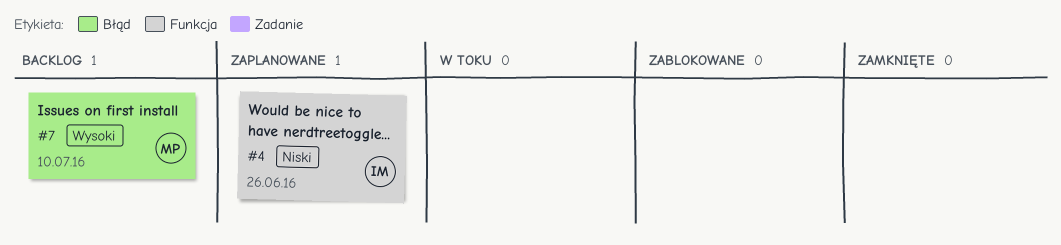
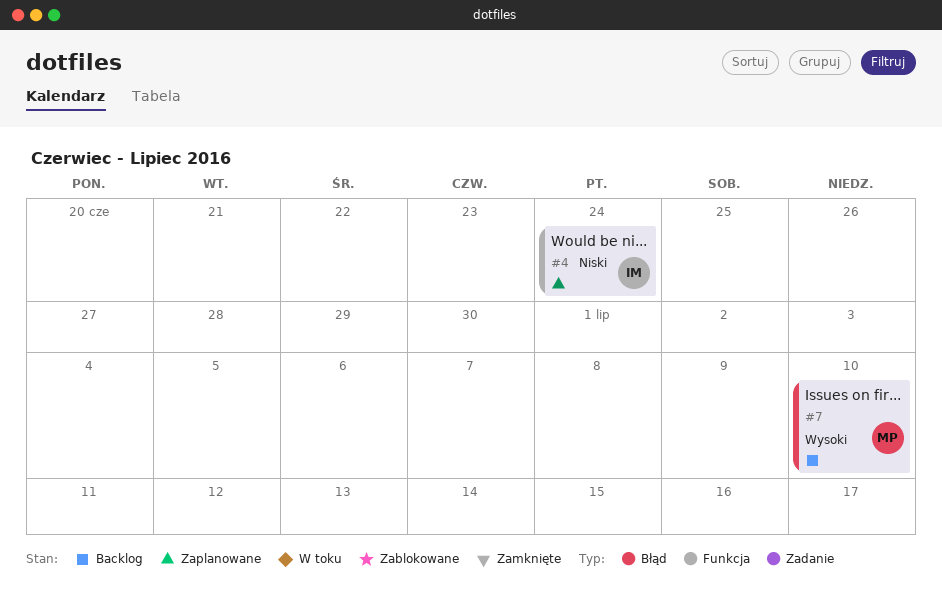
#4, due: Jun 26 -> Jun 24

